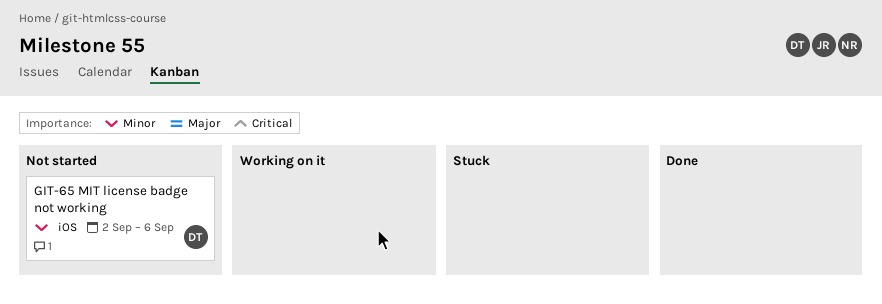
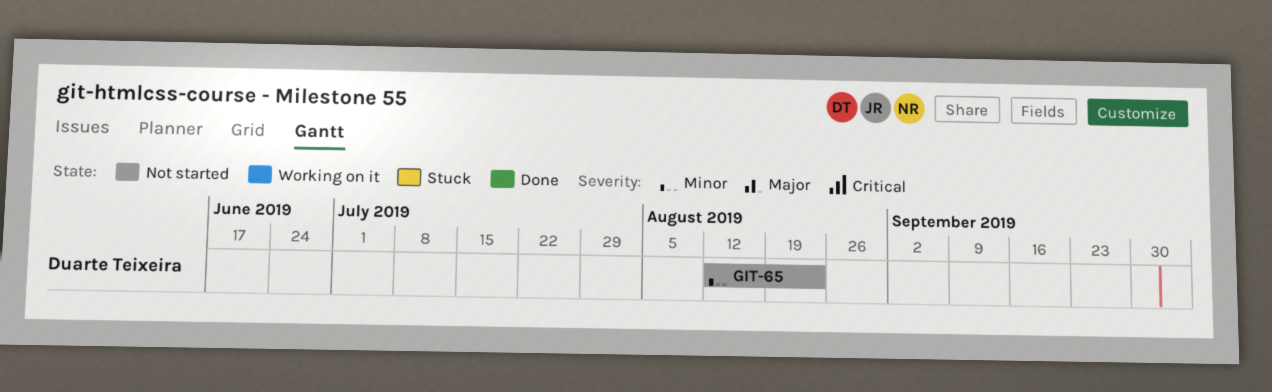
GIT-65, start: Sep 2 -> Aug 12
GIT-65, due: Sep 6 -> Aug 23

